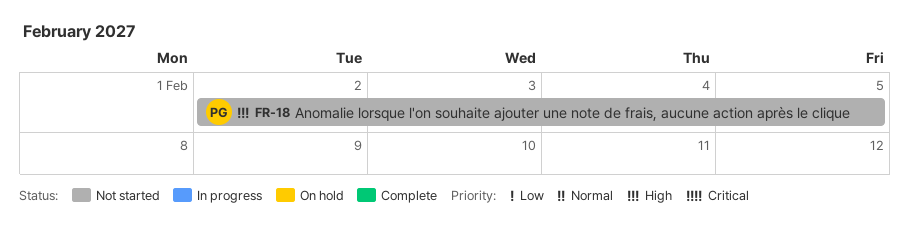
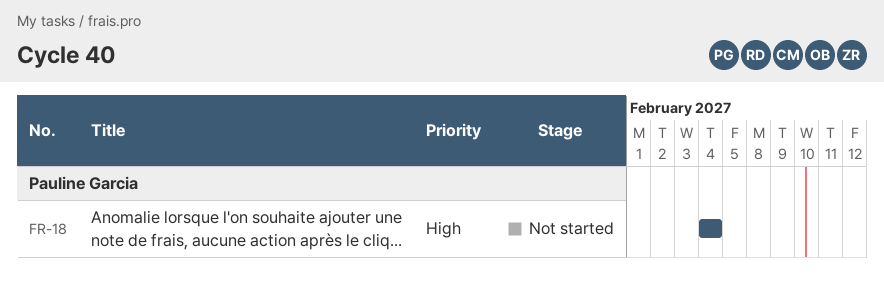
FR-18, start: Feb 2 -> Feb 4
FR-18, due: Feb 5 -> Feb 4

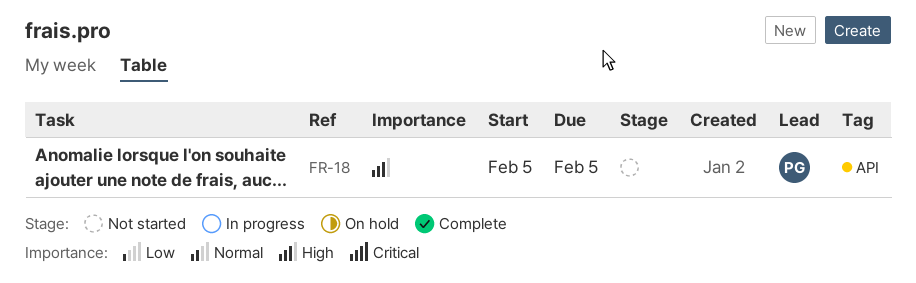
FR-18, start: Feb 4 -> Feb 5
FR-18, due: Feb 4 -> Feb 5

